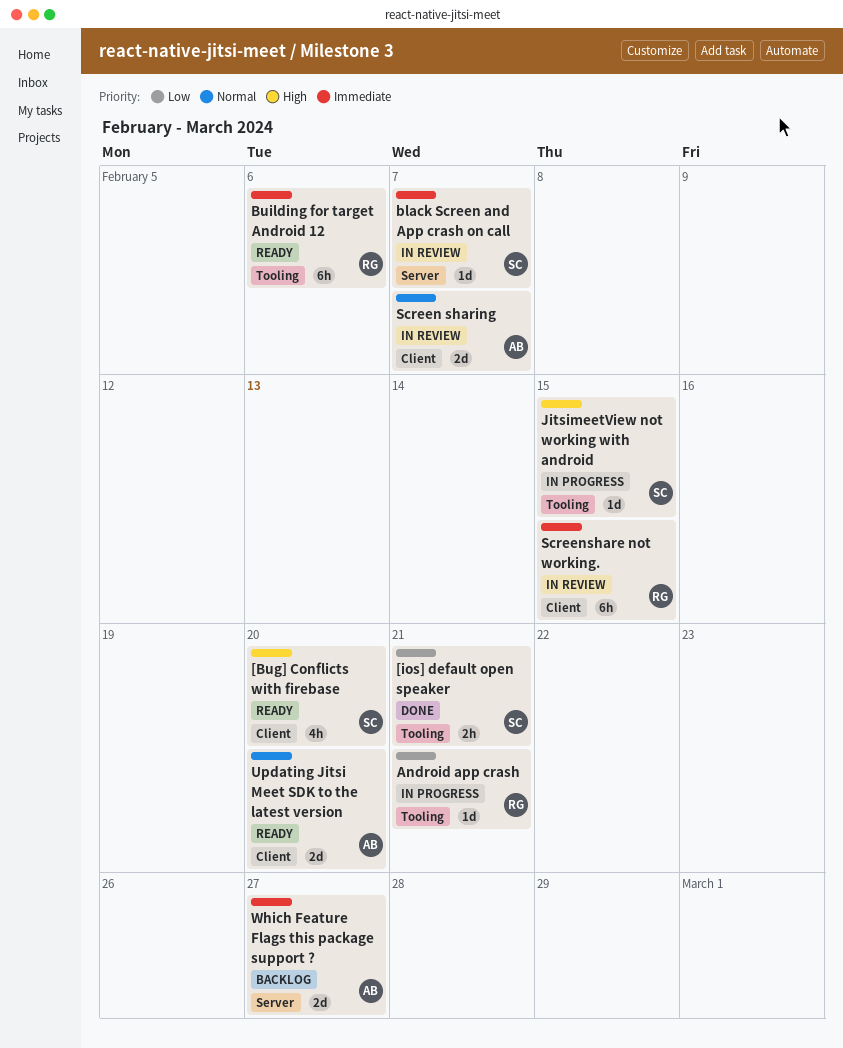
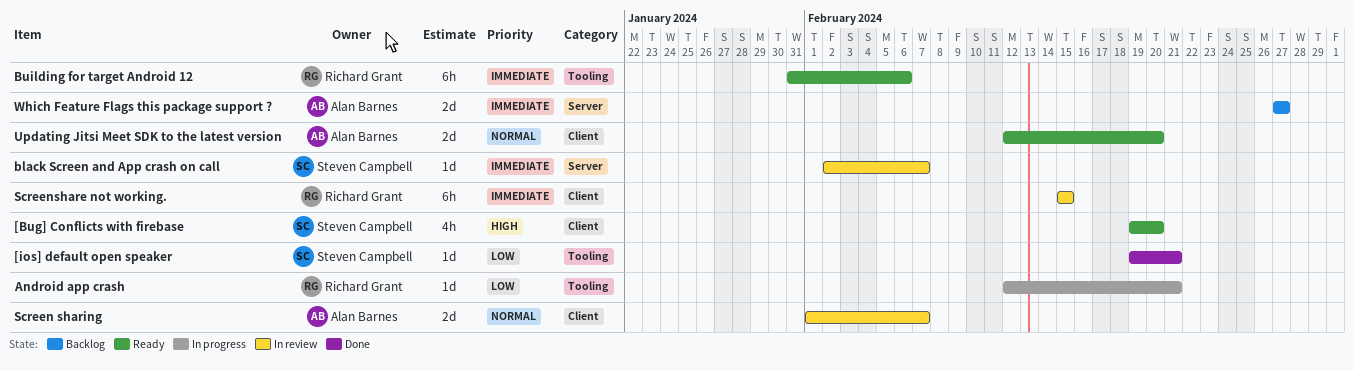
[ios] default open speaker, estimate: 2h -> 1d
JitsimeetView not working with android: present -> none

